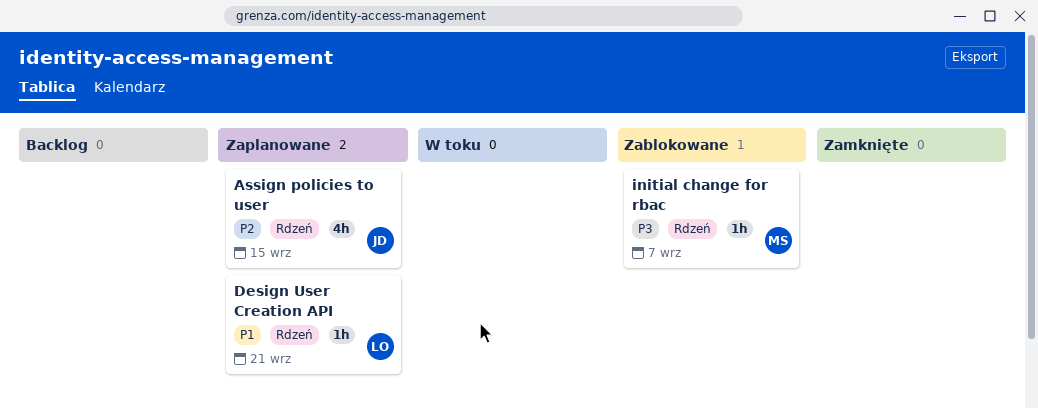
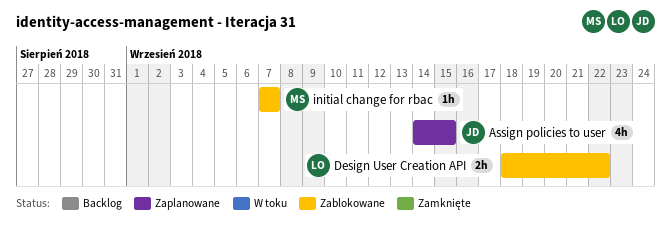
Design User Creation API, status: Zaplanowane -> Zablokowane
Design User Creation API, estimate: 1h -> 2h
Design User Creation API, due: Sep 21 -> Sep 22

